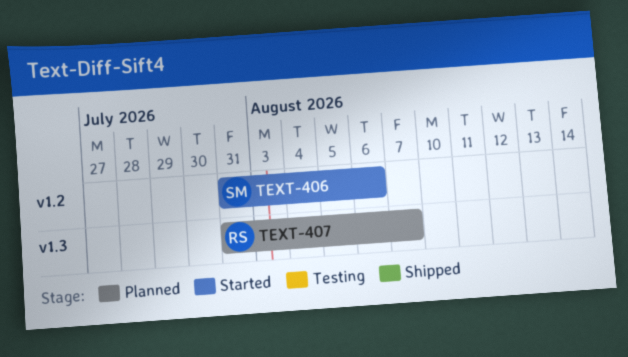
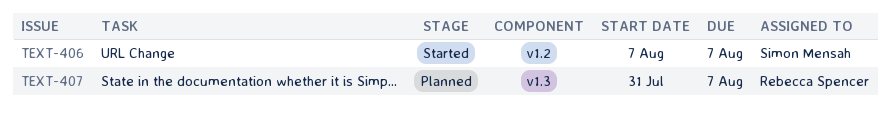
TEXT-406, start: Jul 31 -> Aug 7
TEXT-406, due: Aug 6 -> Aug 7

